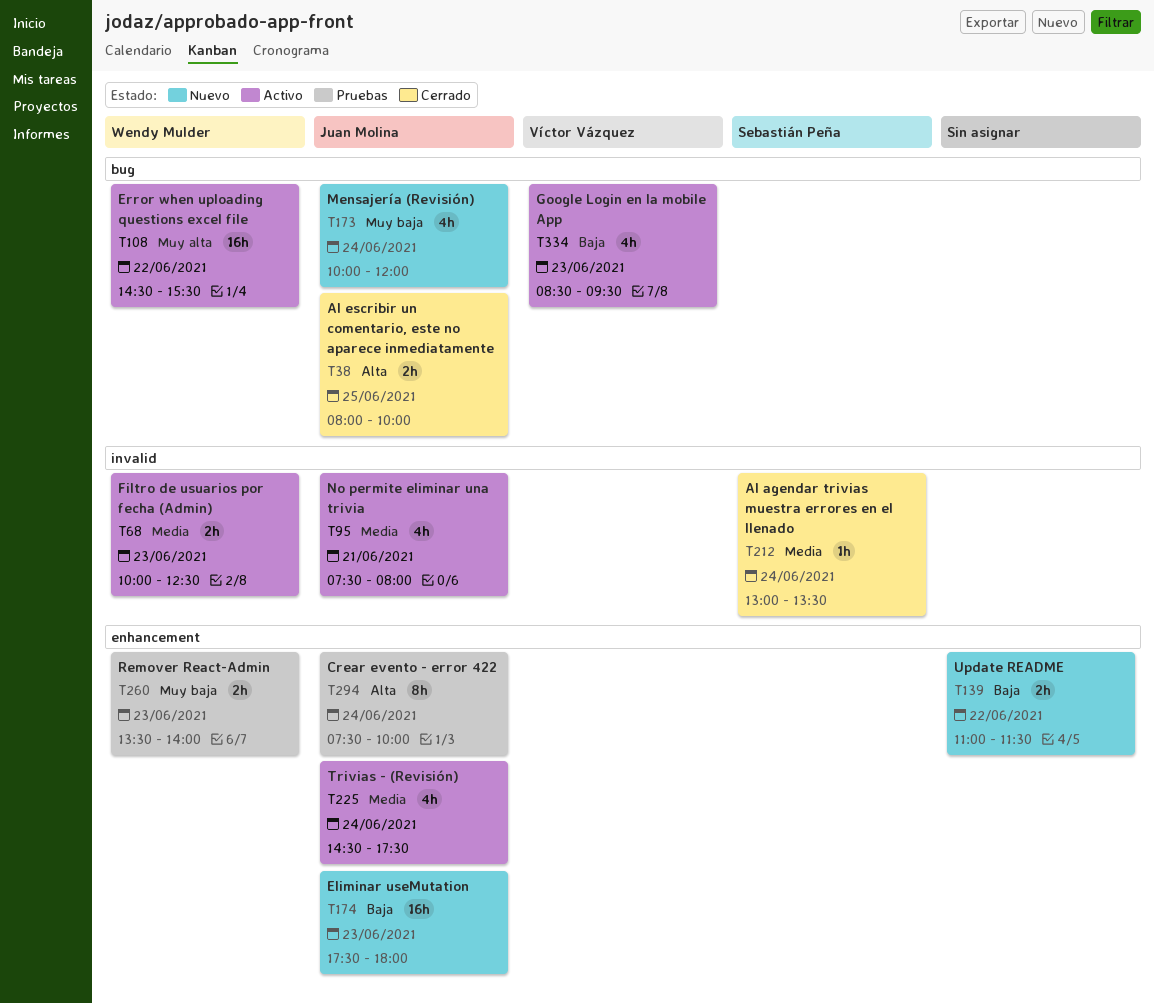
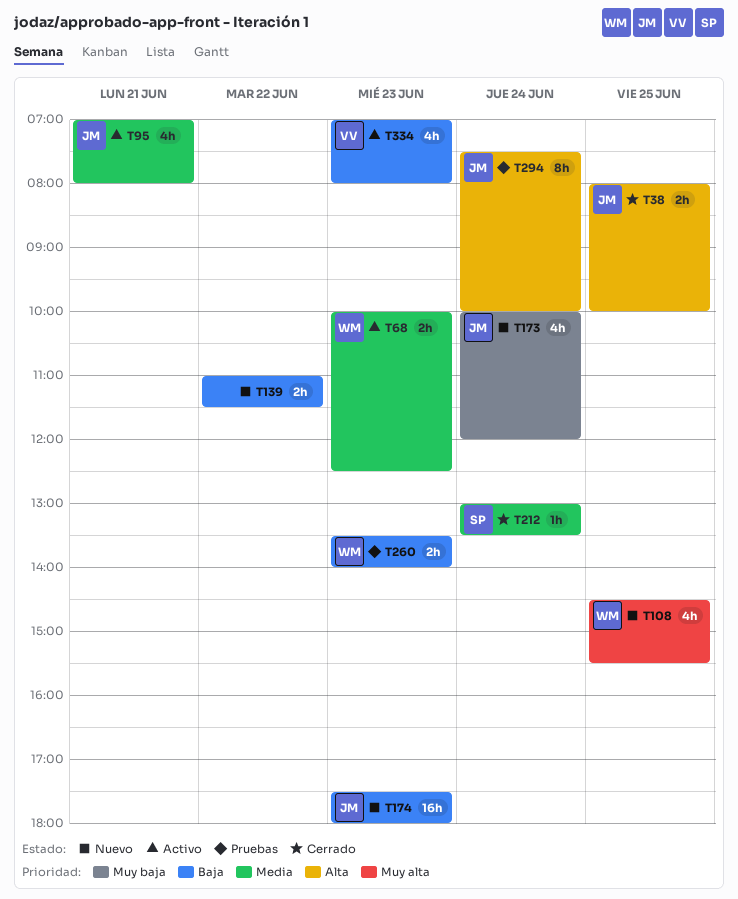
T95, begins: 07:30 -> 07:00
T108, status: Activo -> Nuevo
T108, estimate: 16h -> 4h
T108, day: Jun 22 -> Jun 25
T225: present -> none
T260, priority: Muy baja -> Baja
T334, begins: 08:30 -> 07:00
T334, ends: 09:30 -> 08:00

